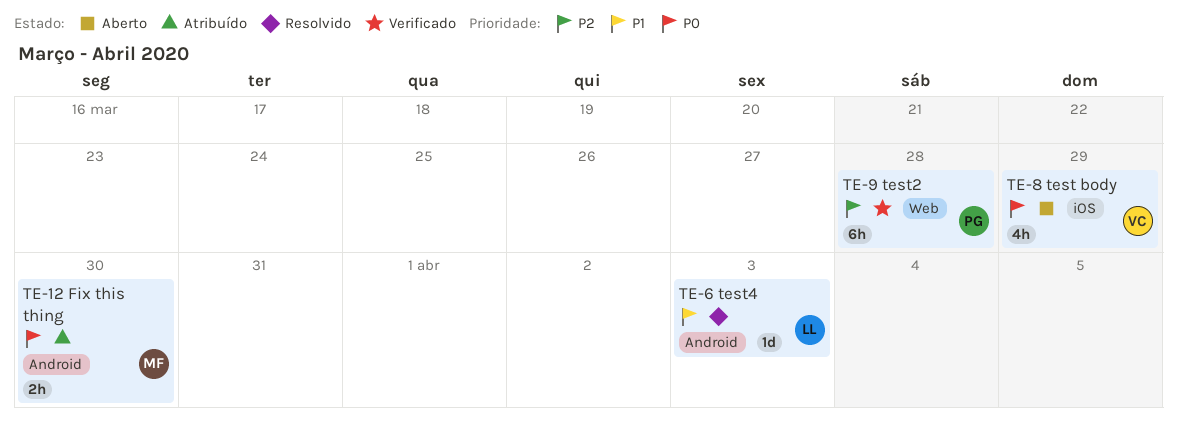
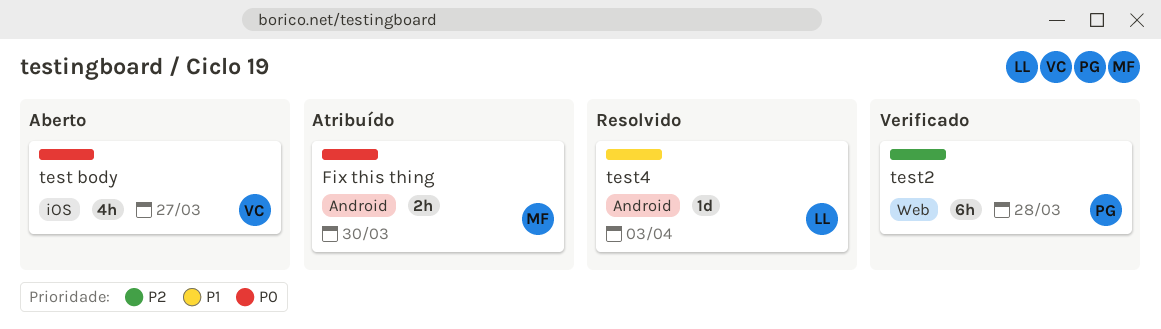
test body, due: Mar 29 -> Mar 27

